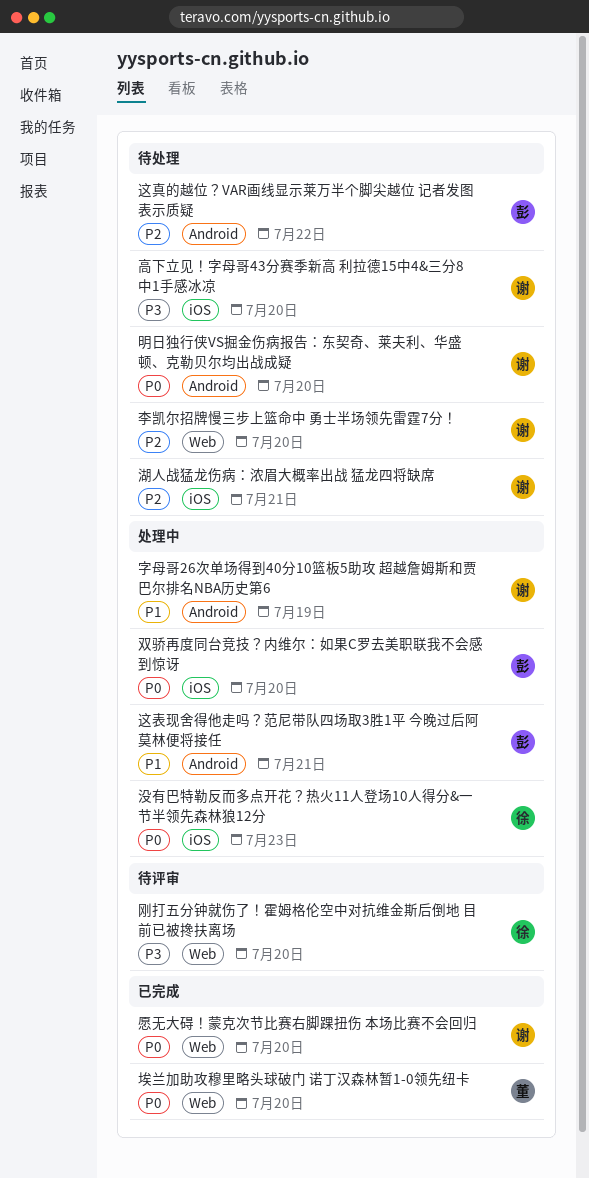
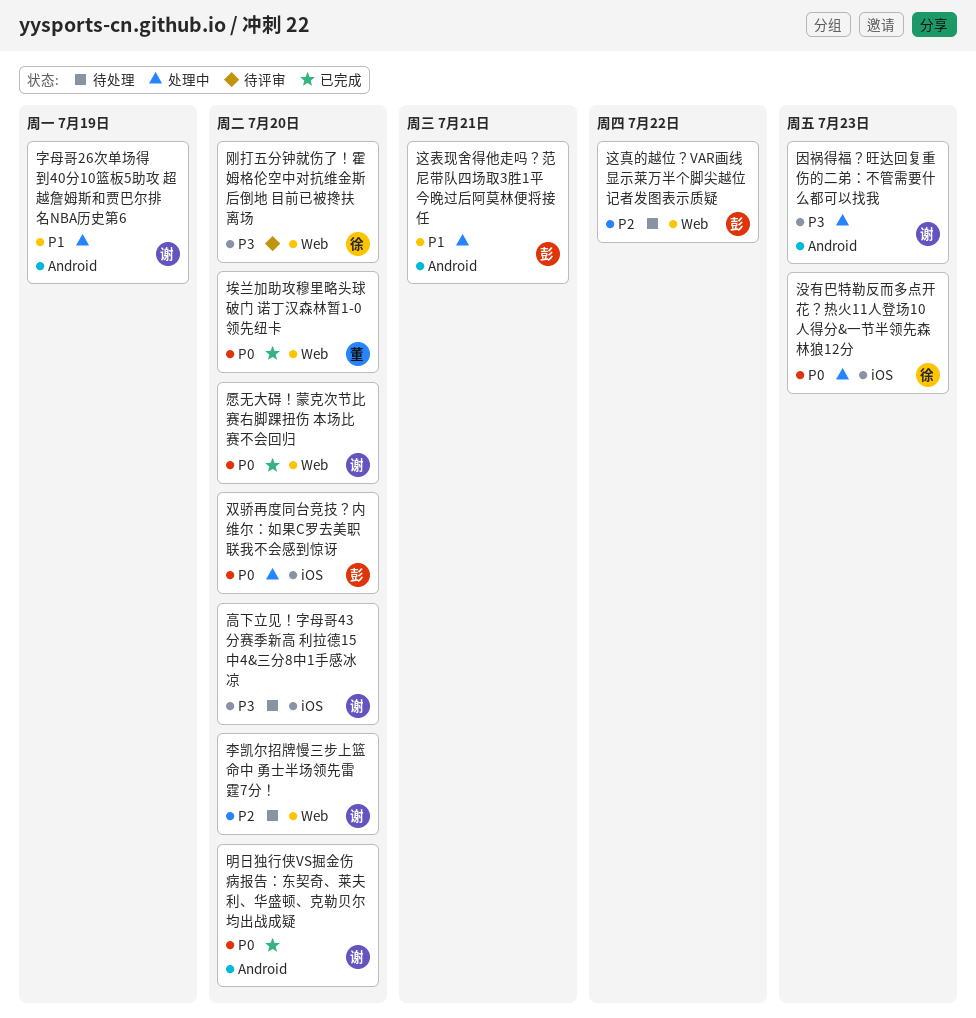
因祸得福？旺达回复重伤的二弟：不管需要什么都可以找我: none -> present
明日独行侠VS掘金伤病报告：东契奇、莱夫利、华盛顿、克勒贝尔均出战成疑, status: 待处理 -> 已完成
湖人战猛龙伤病：浓眉大概率出战 猛龙四将缺席: present -> none
这真的越位？VAR画线显示莱万半个脚尖越位 记者发图表示质疑, label: Android -> Web

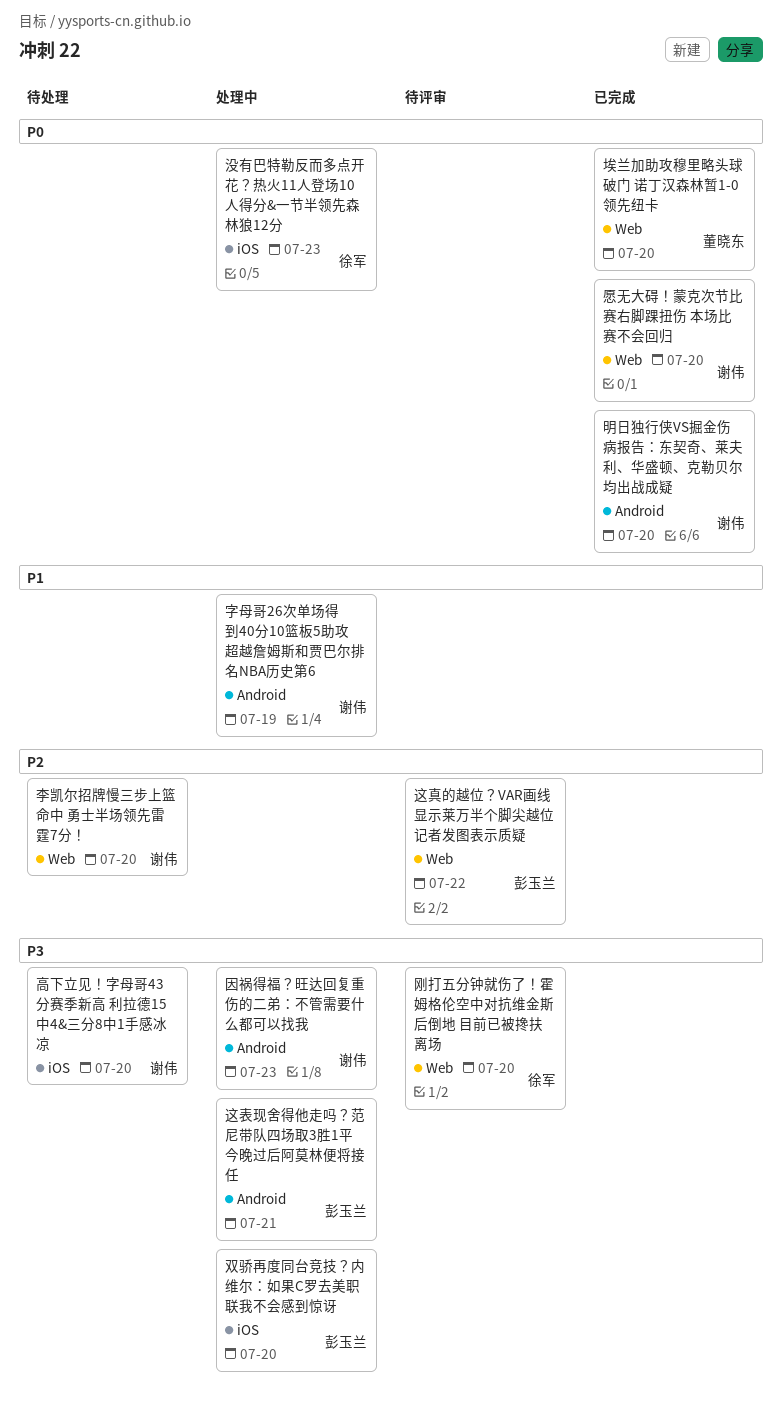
双骄再度同台竞技？内维尔：如果C罗去美职联我不会感到惊讶, priority: P0 -> P3
这真的越位？VAR画线显示莱万半个脚尖越位 记者发图表示质疑, status: 待处理 -> 待评审
这表现舍得他走吗？范尼带队四场取3胜1平 今晚过后阿莫林便将接任, priority: P1 -> P3

